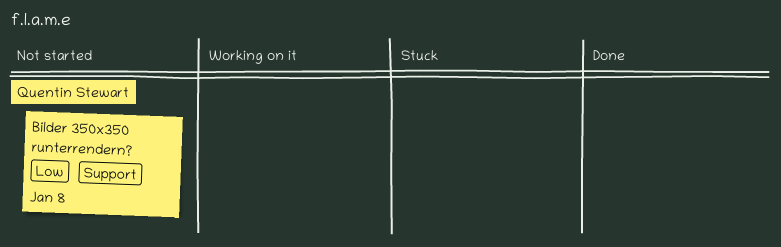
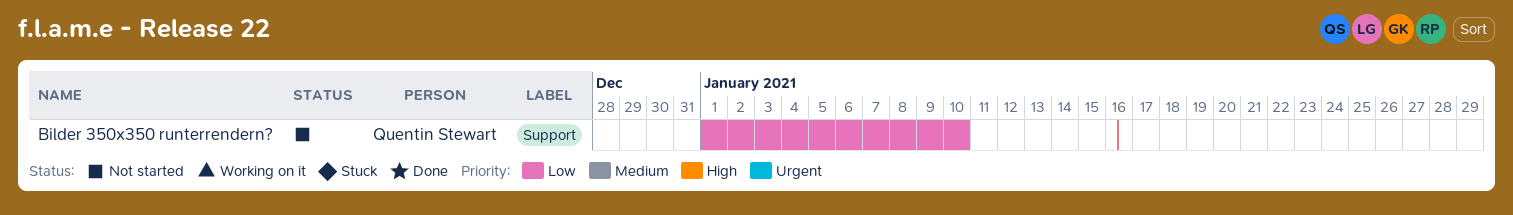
Bilder 350x350 runterrendern?, due: Jan 8 -> Jan 10

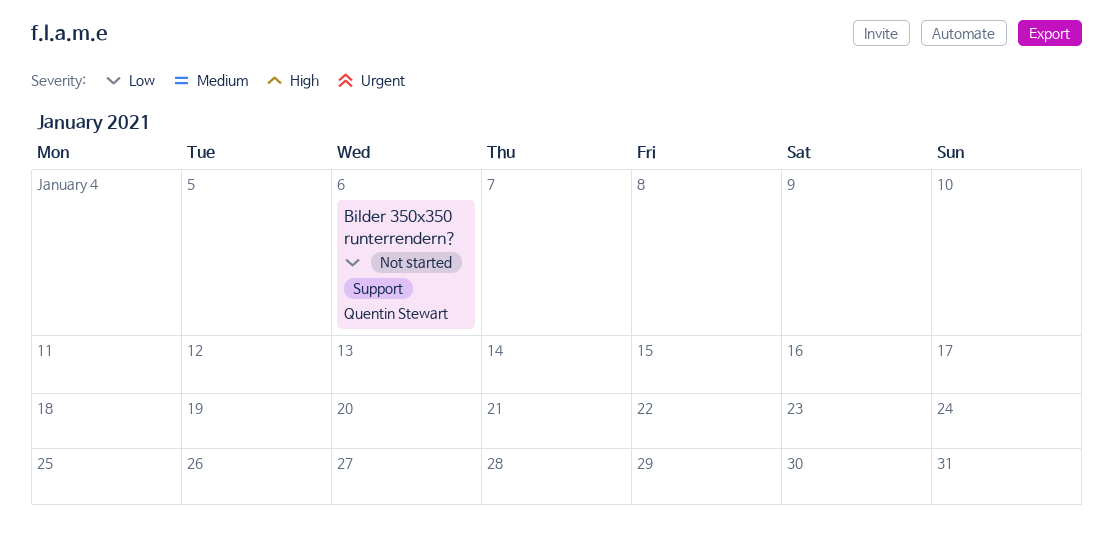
Bilder 350x350 runterrendern?, due: Jan 10 -> Jan 6

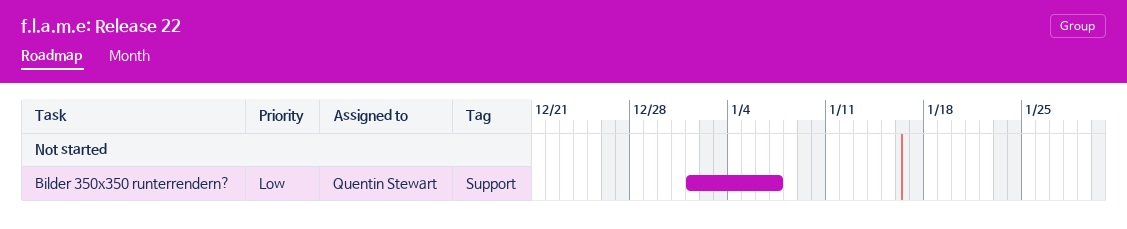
Bilder 350x350 runterrendern?, due: Jan 6 -> Jan 7

